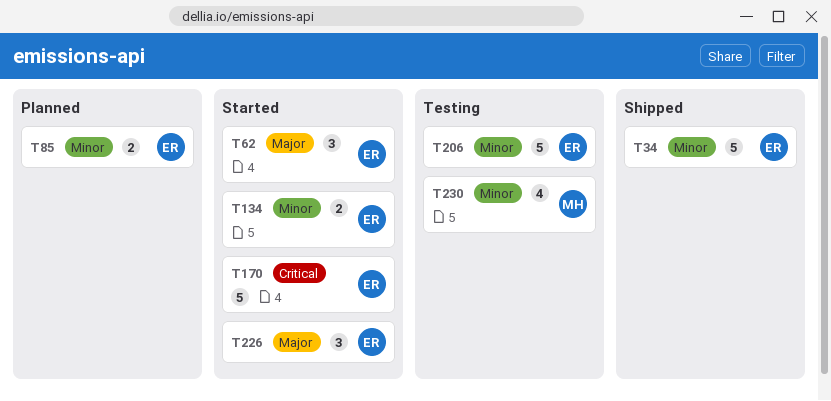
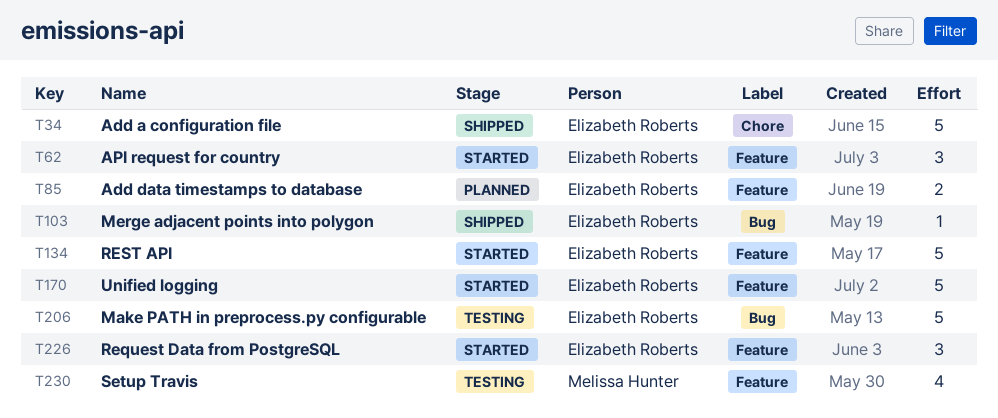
T103: none -> present
T134, estimate: 2 -> 5

